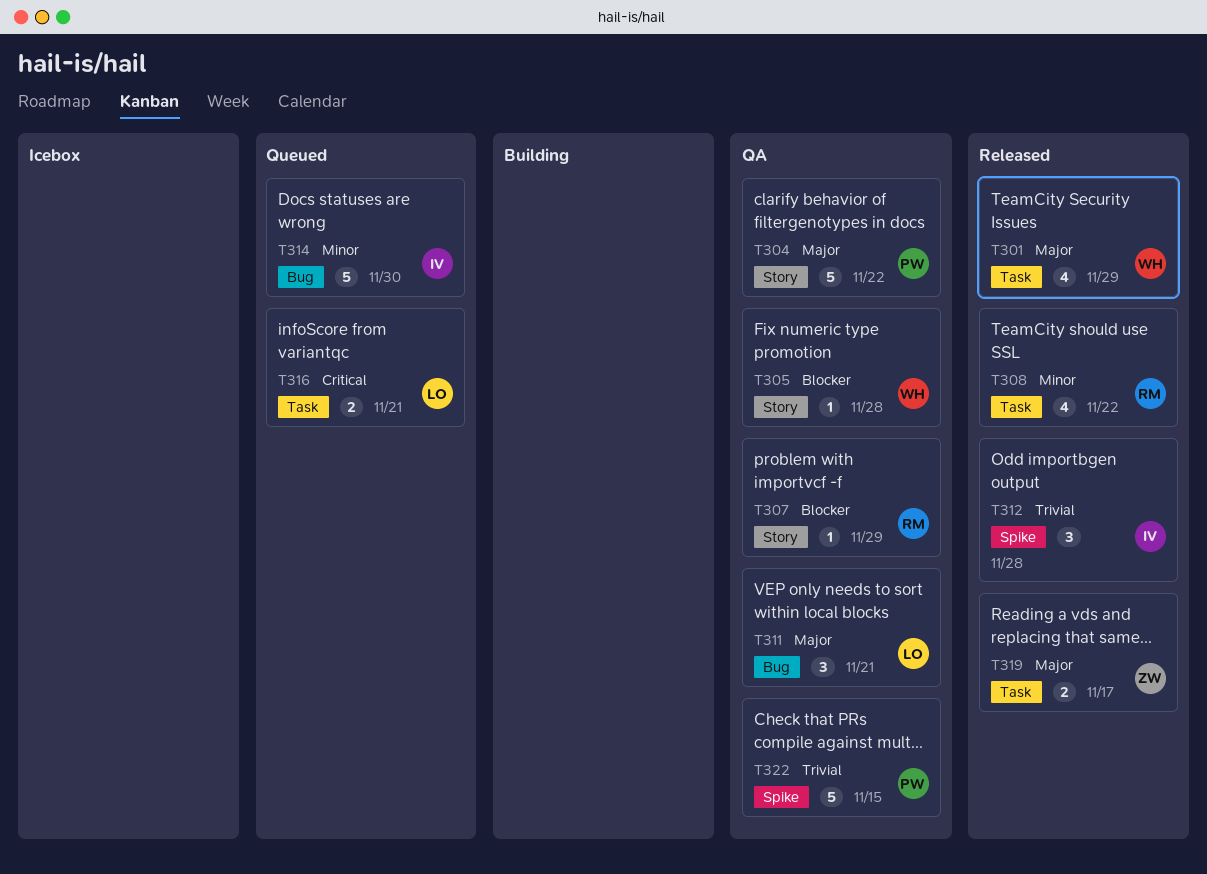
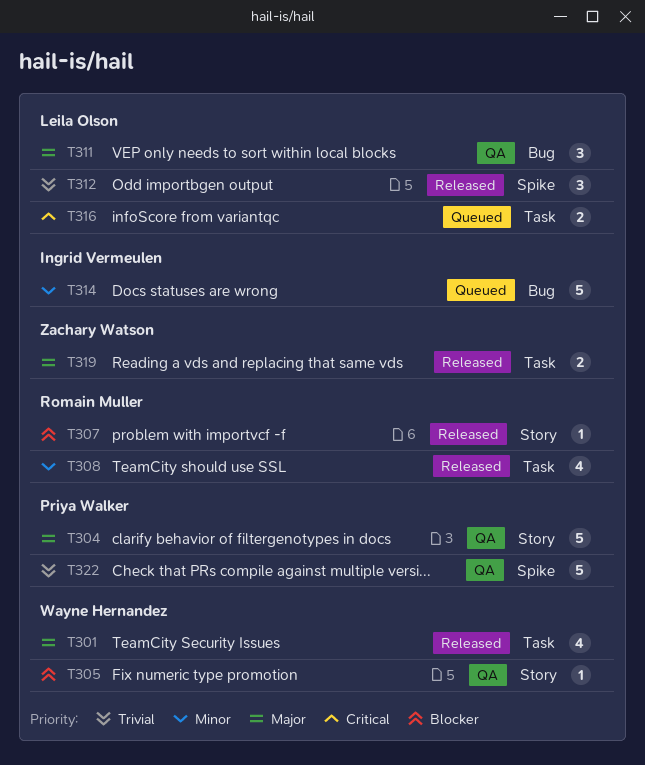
T307, status: QA -> Released
T312, owner: Ingrid Vermeulen -> Leila Olson

